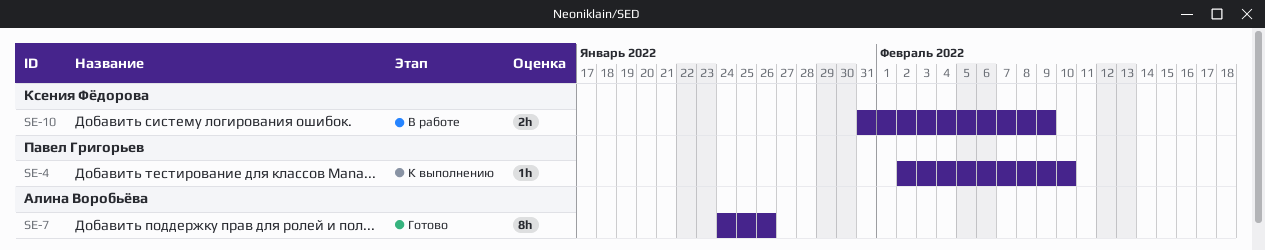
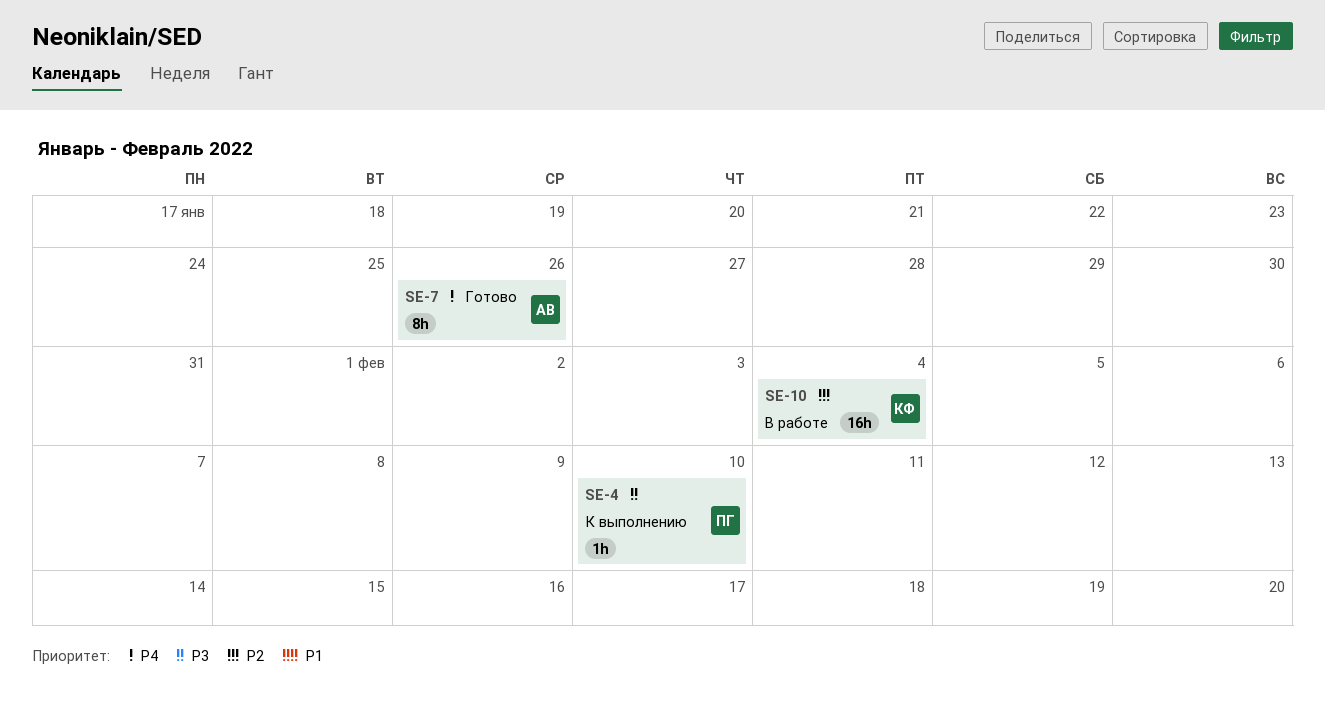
SE-10, estimate: 2h -> 16h
SE-10, due: Feb 9 -> Feb 4

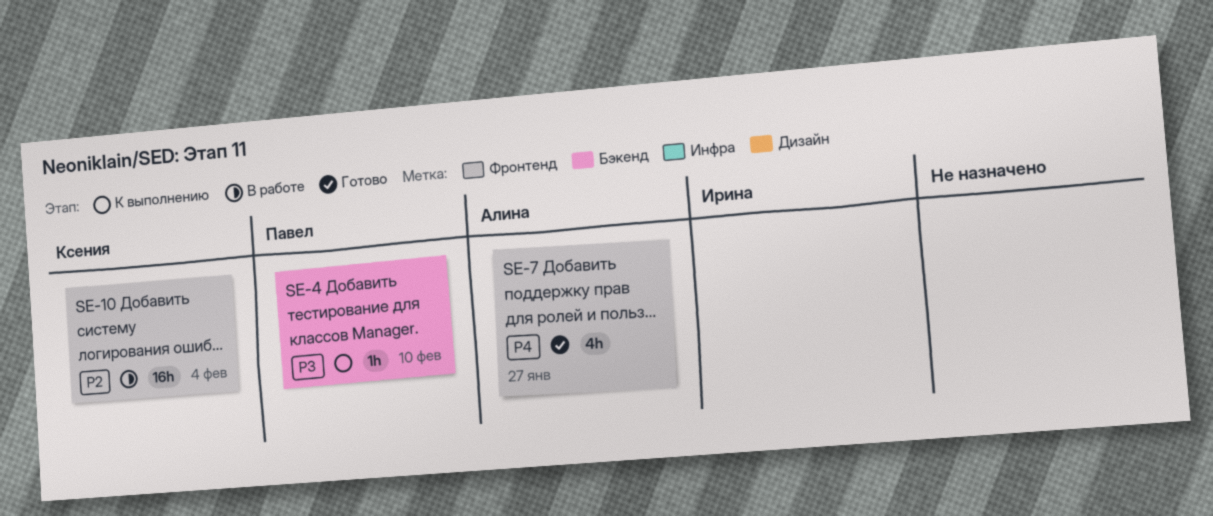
SE-7, estimate: 8h -> 4h
SE-7, due: Jan 26 -> Jan 27

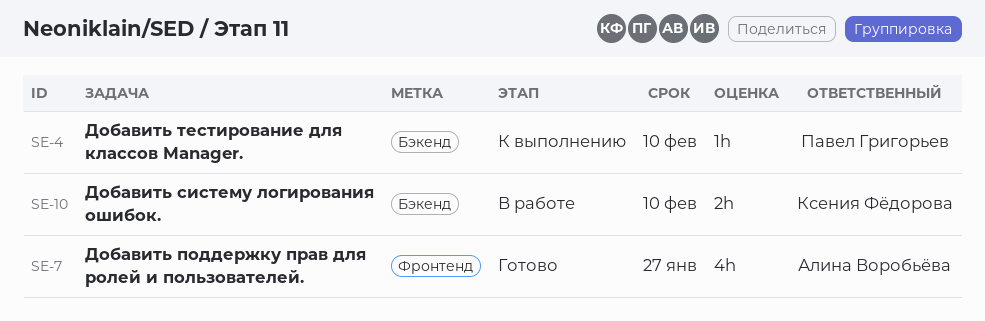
SE-10, label: Фронтенд -> Бэкенд
SE-10, estimate: 16h -> 2h
SE-10, due: Feb 4 -> Feb 10

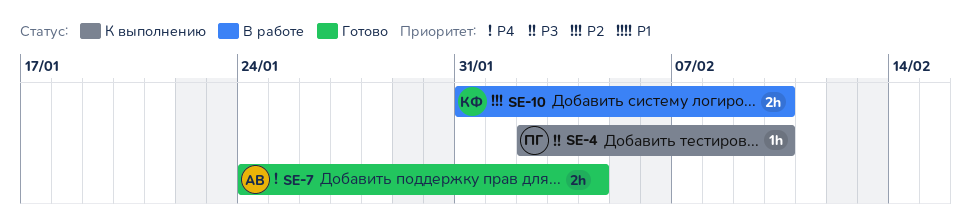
SE-7, estimate: 4h -> 2h
SE-7, due: Jan 27 -> Feb 4

